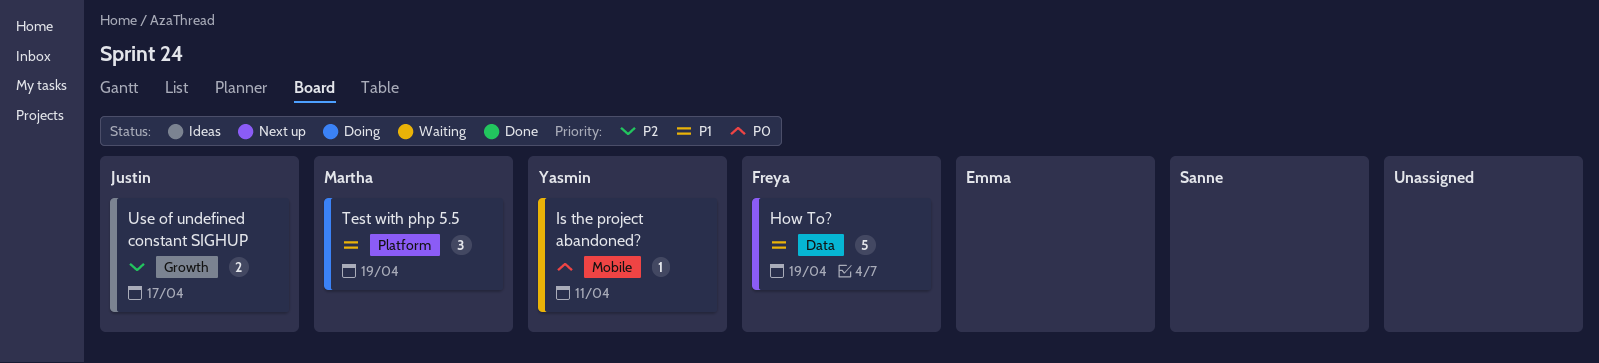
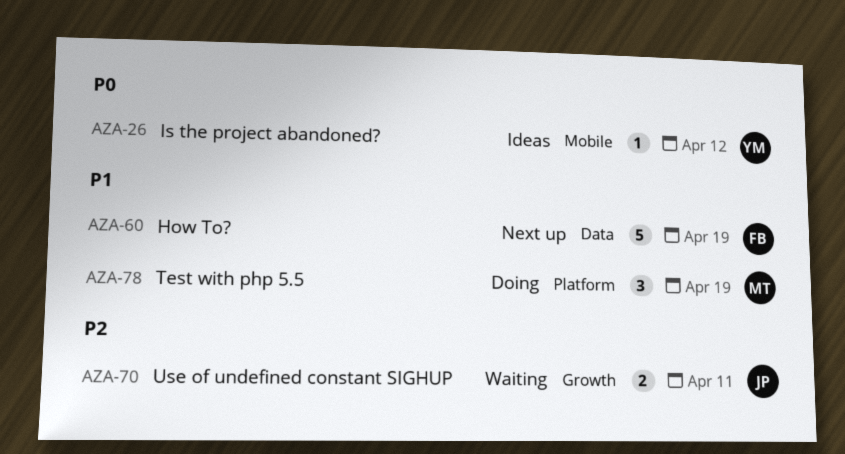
Is the project abandoned?, status: Waiting -> Ideas
Is the project abandoned?, due: Apr 11 -> Apr 12
Use of undefined constant SIGHUP, status: Ideas -> Waiting
Use of undefined constant SIGHUP, due: Apr 17 -> Apr 11

